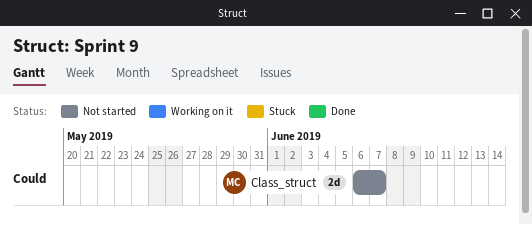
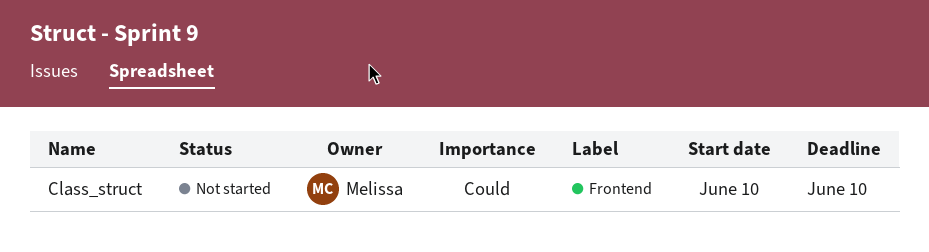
Class_struct, start: Jun 6 -> Jun 10
Class_struct, due: Jun 7 -> Jun 10

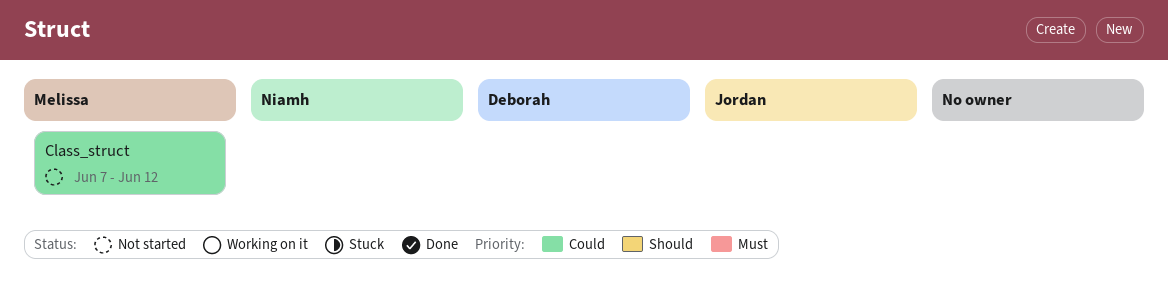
Class_struct, start: Jun 10 -> Jun 7
Class_struct, due: Jun 10 -> Jun 12

